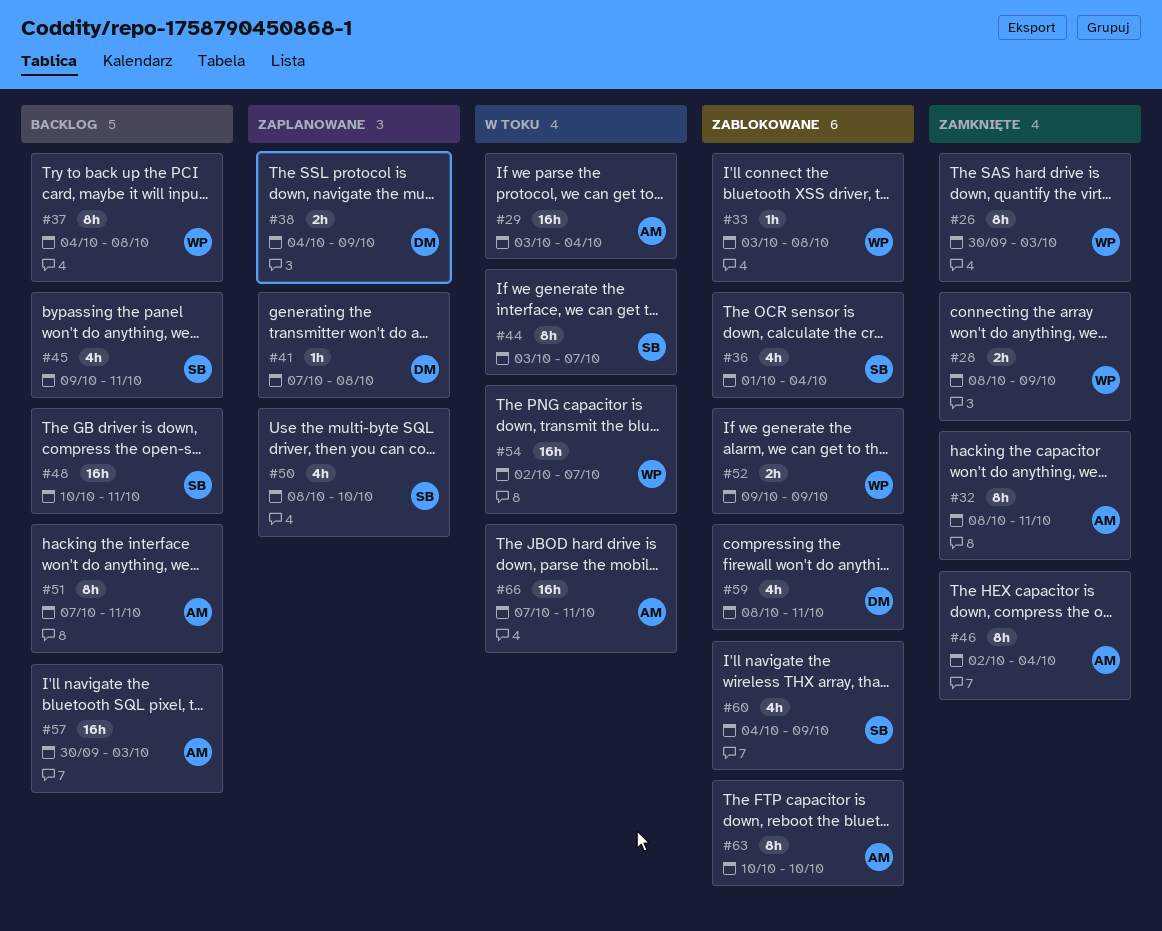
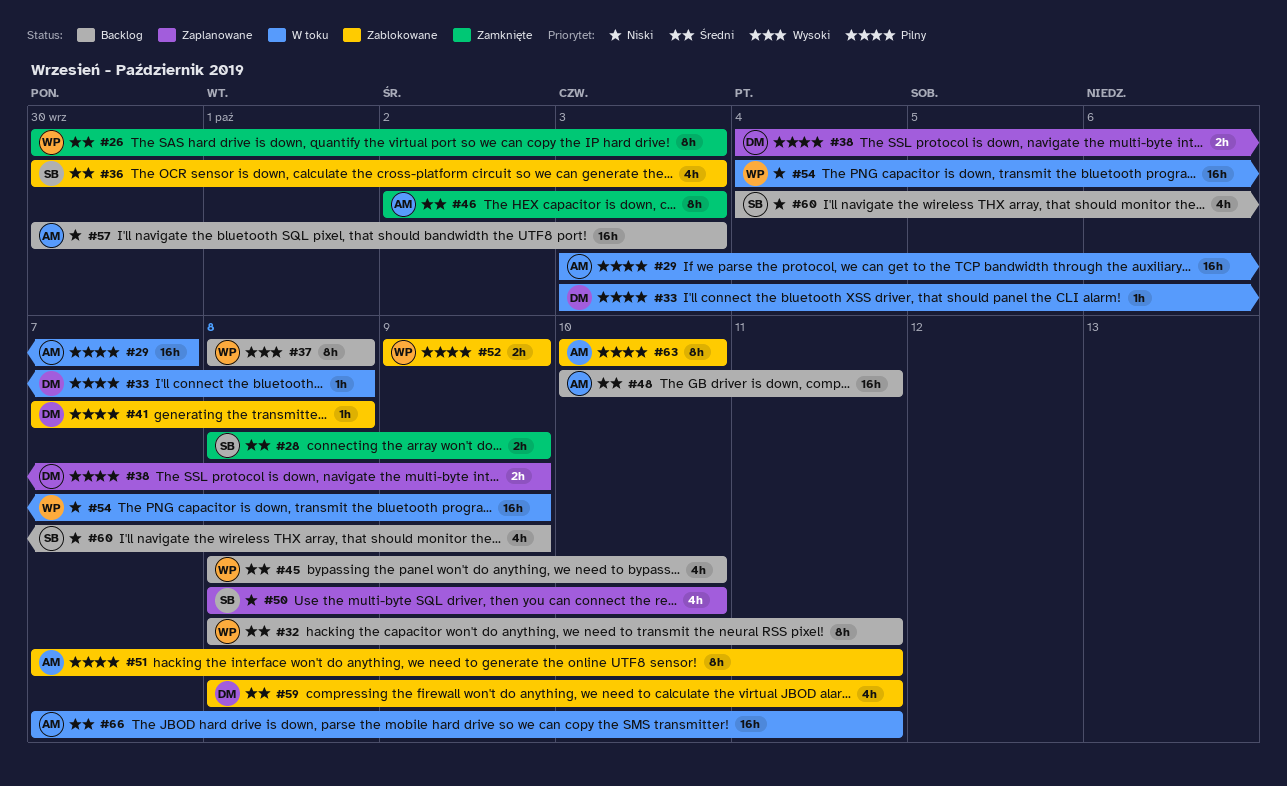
#28, owner: WP -> SB
#29, due: Oct 4 -> Oct 7
#32, status: Zamknięte -> Backlog
#32, owner: AM -> WP
#33, status: Zablokowane -> W toku
#33, owner: WP -> DM
#36, start: Oct 1 -> Sep 30
#36, due: Oct 4 -> Oct 3
#37, start: Oct 4 -> Oct 8
#41, status: Zaplanowane -> Zablokowane
#44: present -> none
#45, owner: SB -> WP
#45, start: Oct 9 -> Oct 8
#45, due: Oct 11 -> Oct 10
#46, due: Oct 4 -> Oct 3
#48, owner: SB -> AM
#51, status: Backlog -> Zablokowane
#54, start: Oct 2 -> Oct 4
#54, due: Oct 7 -> Oct 9
#60, status: Zablokowane -> Backlog

